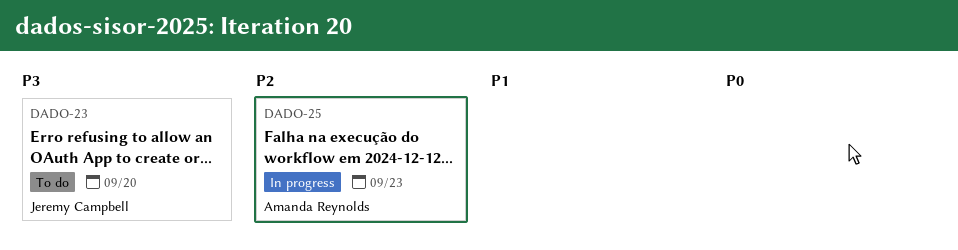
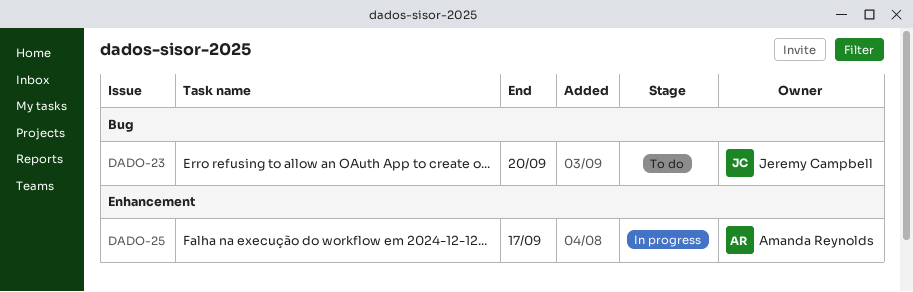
DADO-25, due: Sep 23 -> Sep 17

